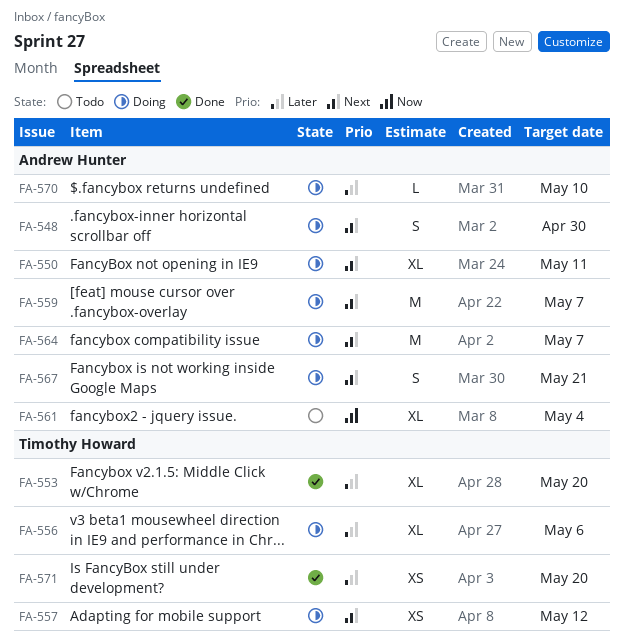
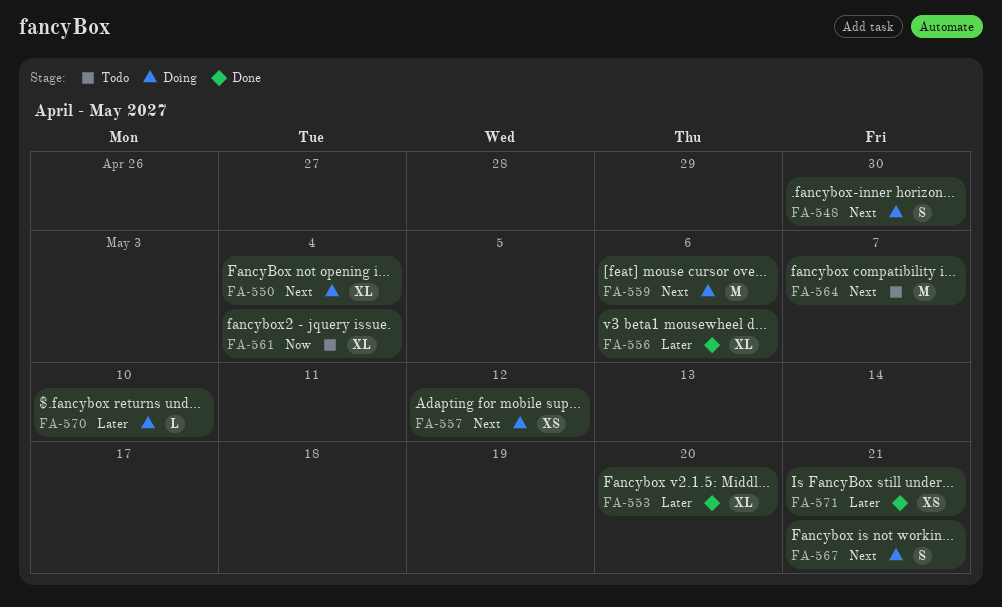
FA-550, due: May 11 -> May 4
FA-556, status: Doing -> Done
FA-559, due: May 7 -> May 6
FA-564, status: Doing -> Todo
FA-571, due: May 20 -> May 21

